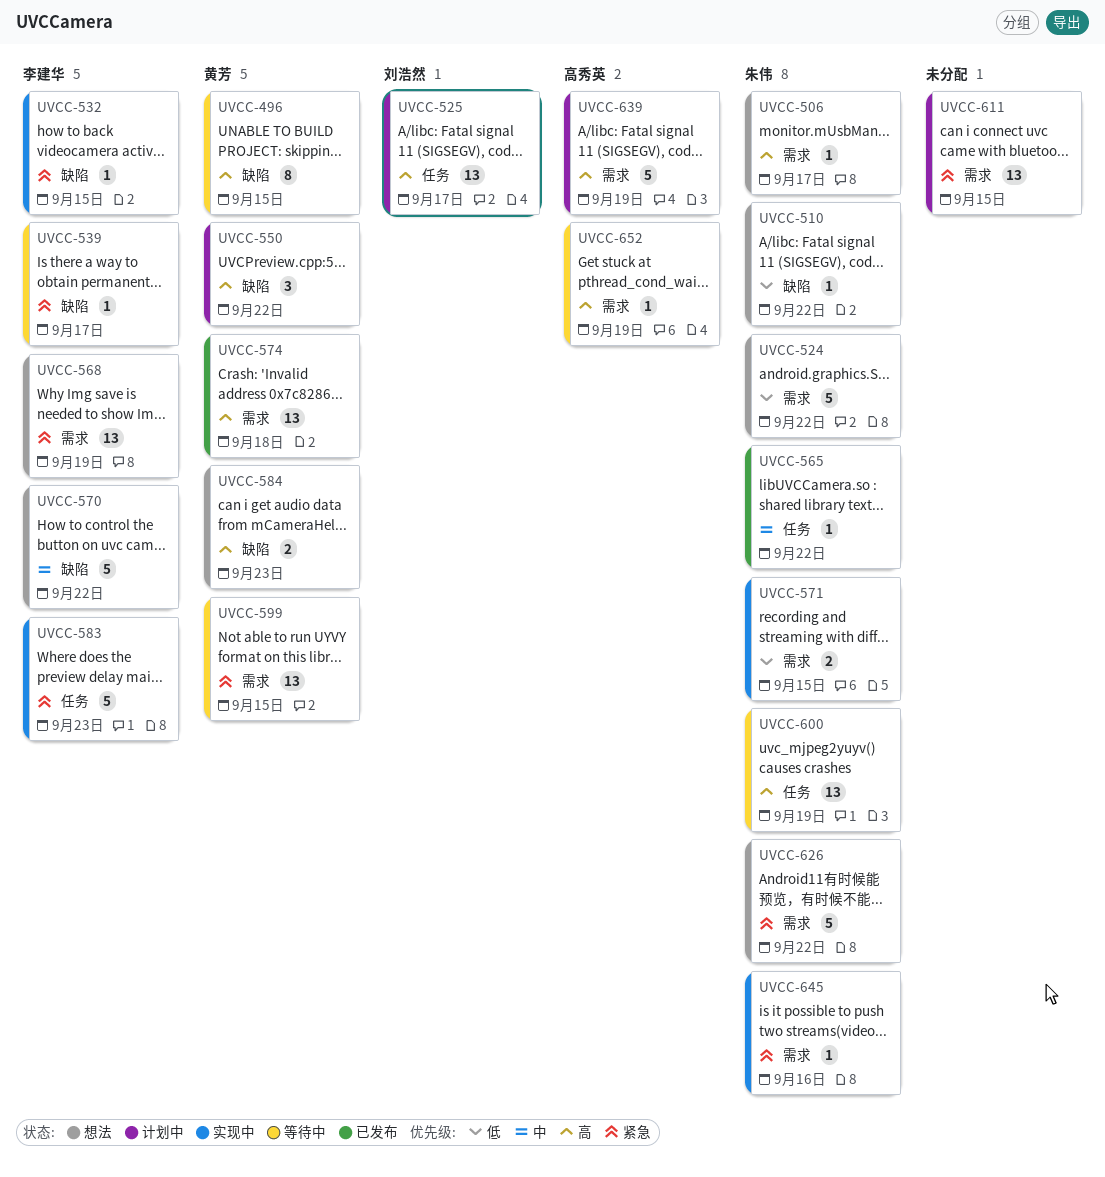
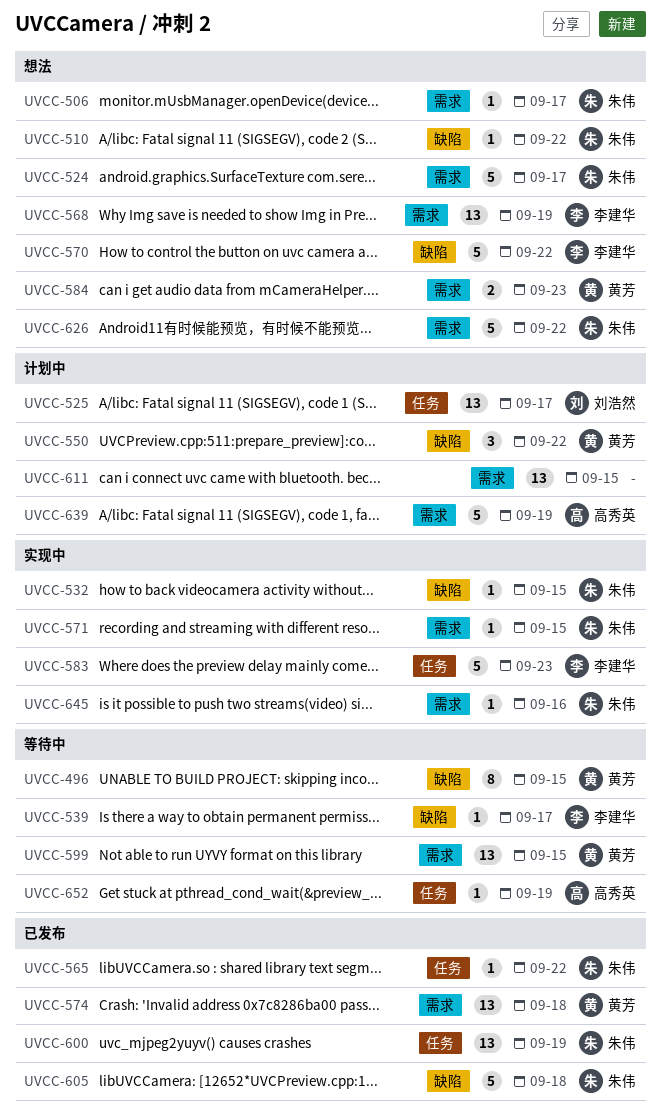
UVCC-524, due: Sep 22 -> Sep 17
UVCC-532, owner: 李建华 -> 朱伟
UVCC-571, estimate: 2 -> 1
UVCC-584, label: 缺陷 -> 需求
UVCC-600, status: 等待中 -> 已发布
UVCC-605: none -> present
UVCC-652, label: 需求 -> 任务

